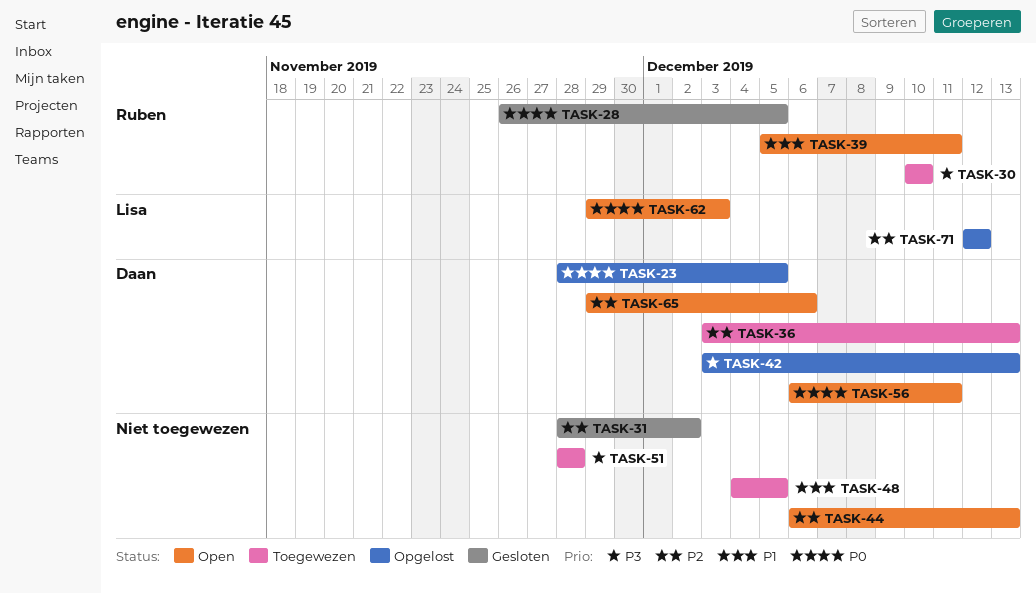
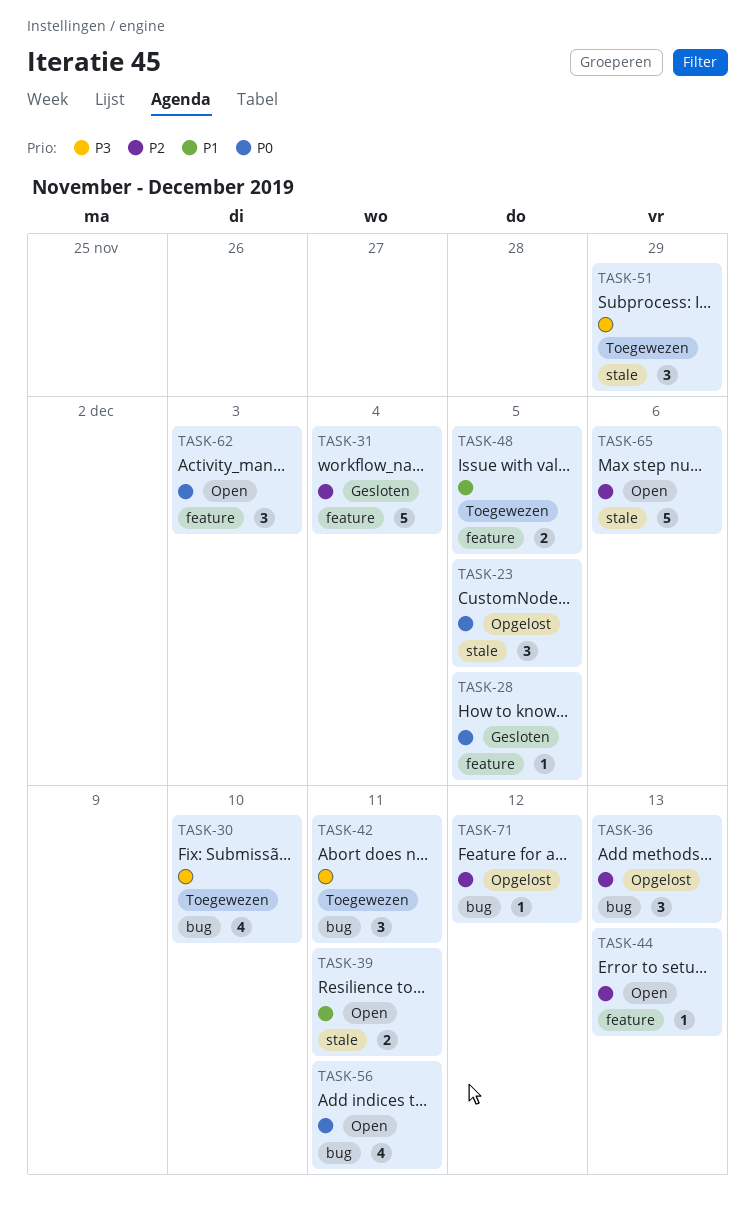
TASK-31, due: Dec 2 -> Dec 4
TASK-36, status: Toegewezen -> Opgelost
TASK-42, status: Opgelost -> Toegewezen
TASK-42, due: Dec 13 -> Dec 11
TASK-51, due: Nov 28 -> Nov 29

